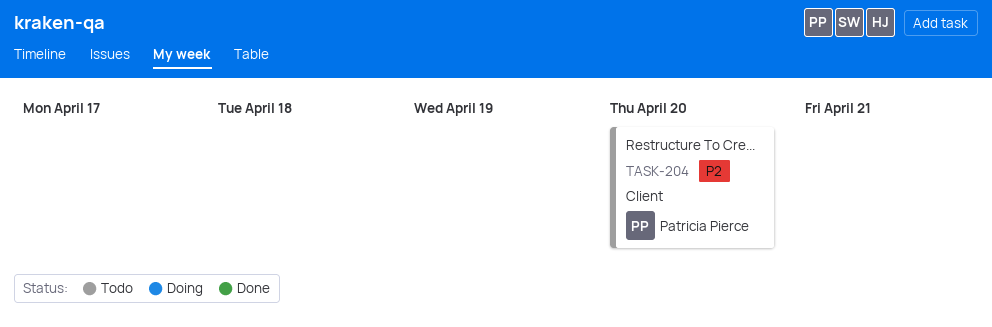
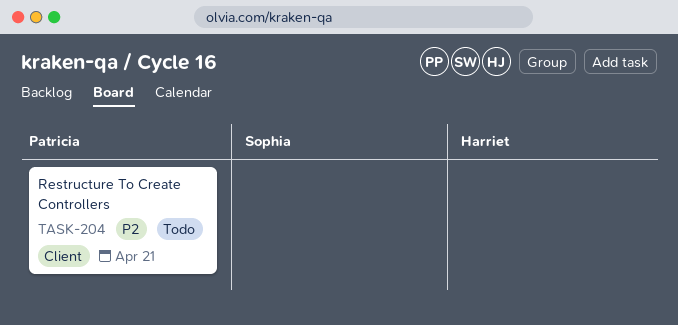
TASK-204, due: Apr 20 -> Apr 21

